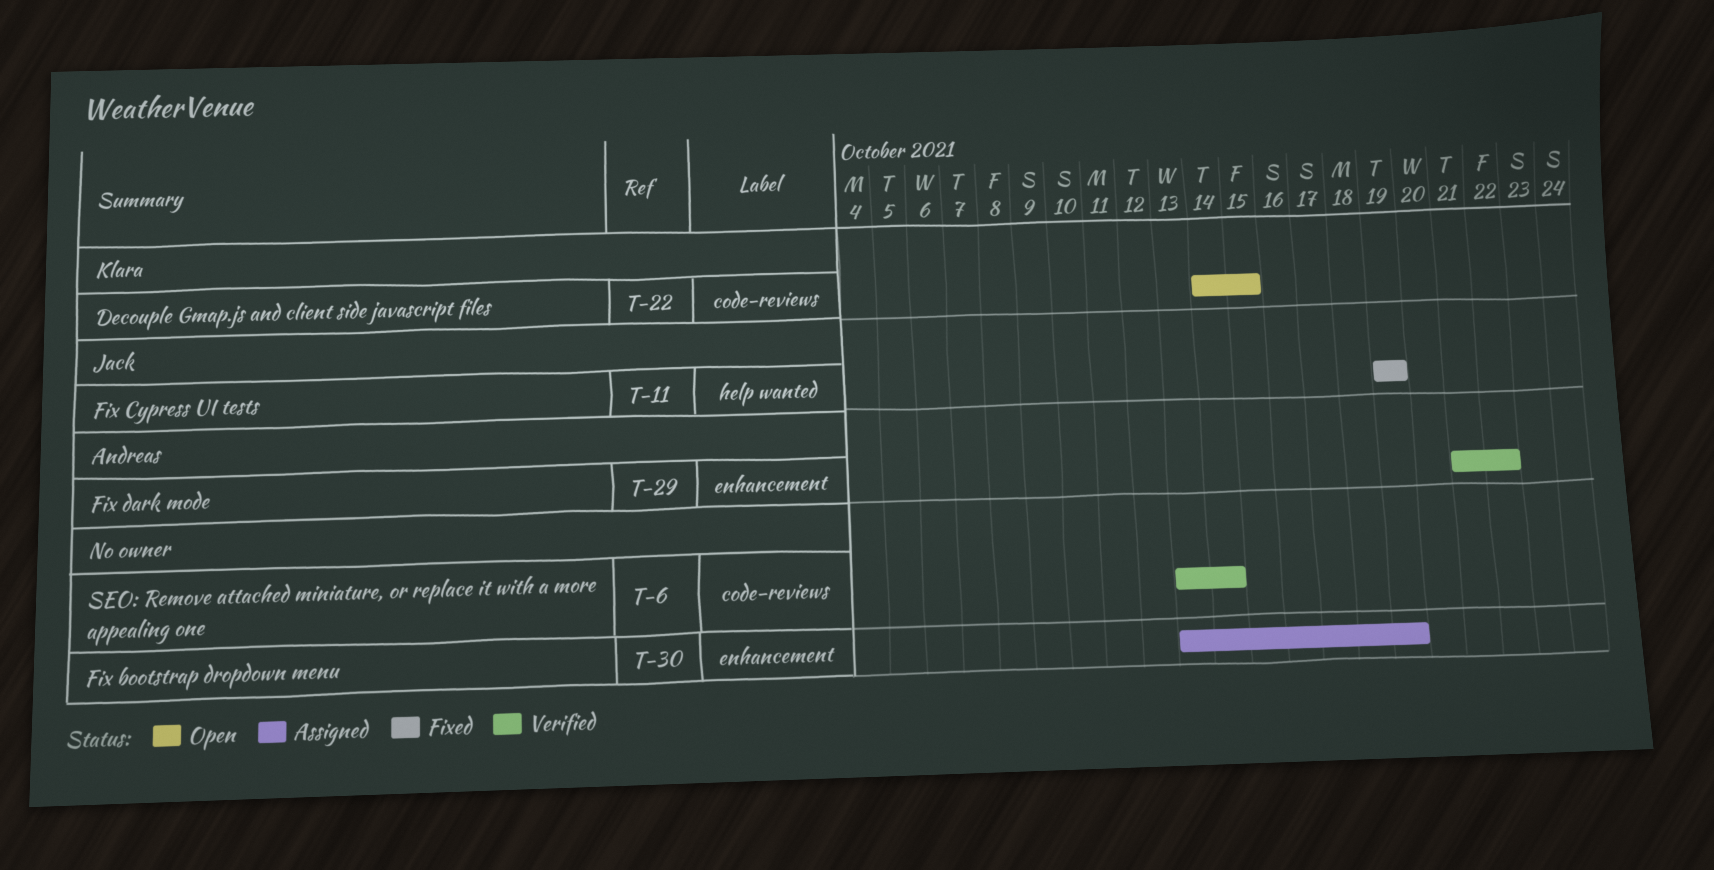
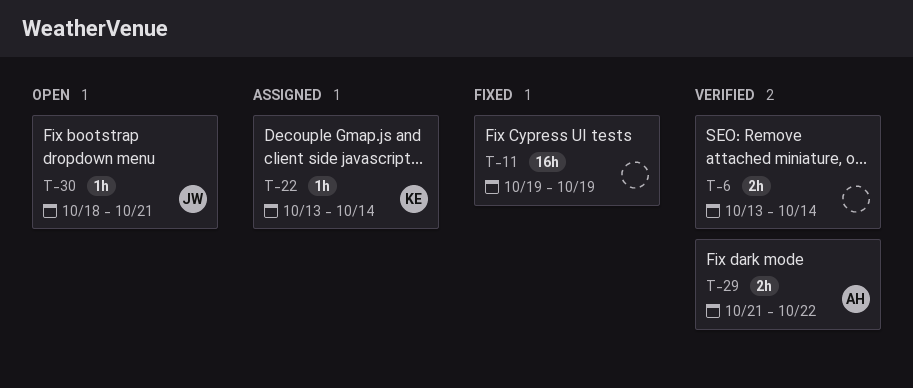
T-11, owner: Jack -> none
T-22, status: Open -> Assigned
T-22, start: Oct 14 -> Oct 13
T-22, due: Oct 15 -> Oct 14
T-30, status: Assigned -> Open
T-30, owner: none -> Jack
T-30, start: Oct 13 -> Oct 18
T-30, due: Oct 19 -> Oct 21

